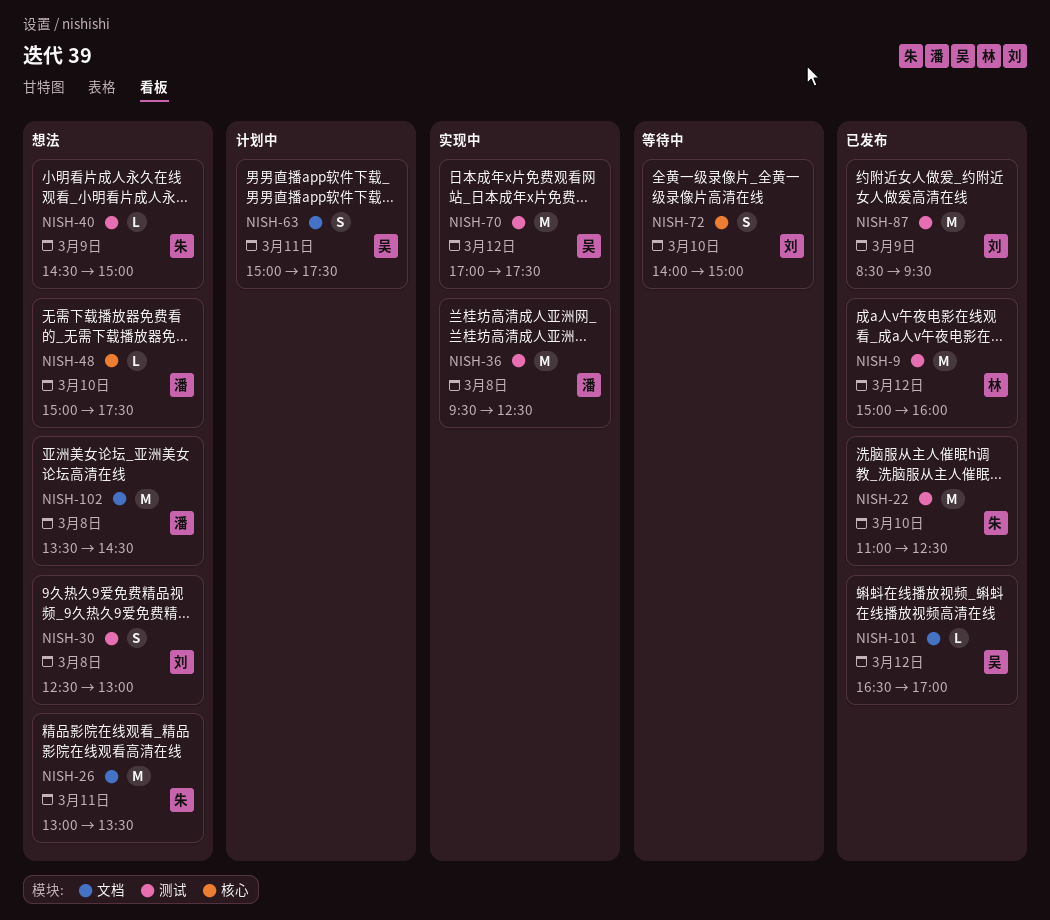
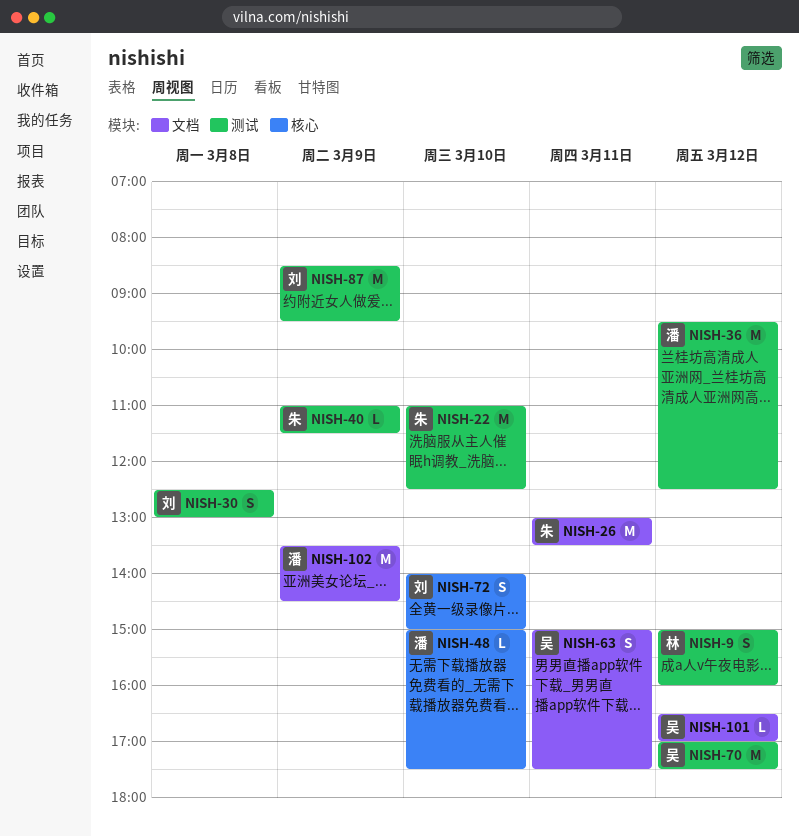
NISH-9, estimate: M -> S
NISH-36, day: Mar 8 -> Mar 12
NISH-40, begins: 14:30 -> 11:00
NISH-40, ends: 15:00 -> 11:30
NISH-102, day: Mar 8 -> Mar 9

